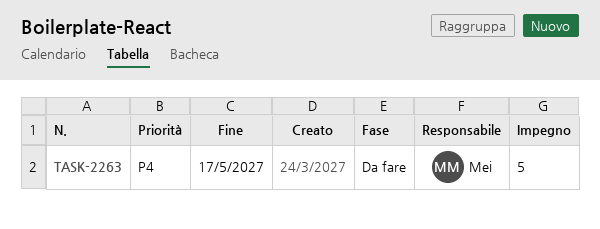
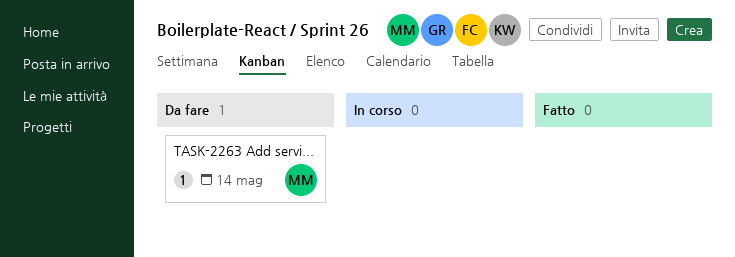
TASK-2263, estimate: 5 -> 1
TASK-2263, due: May 17 -> May 14

